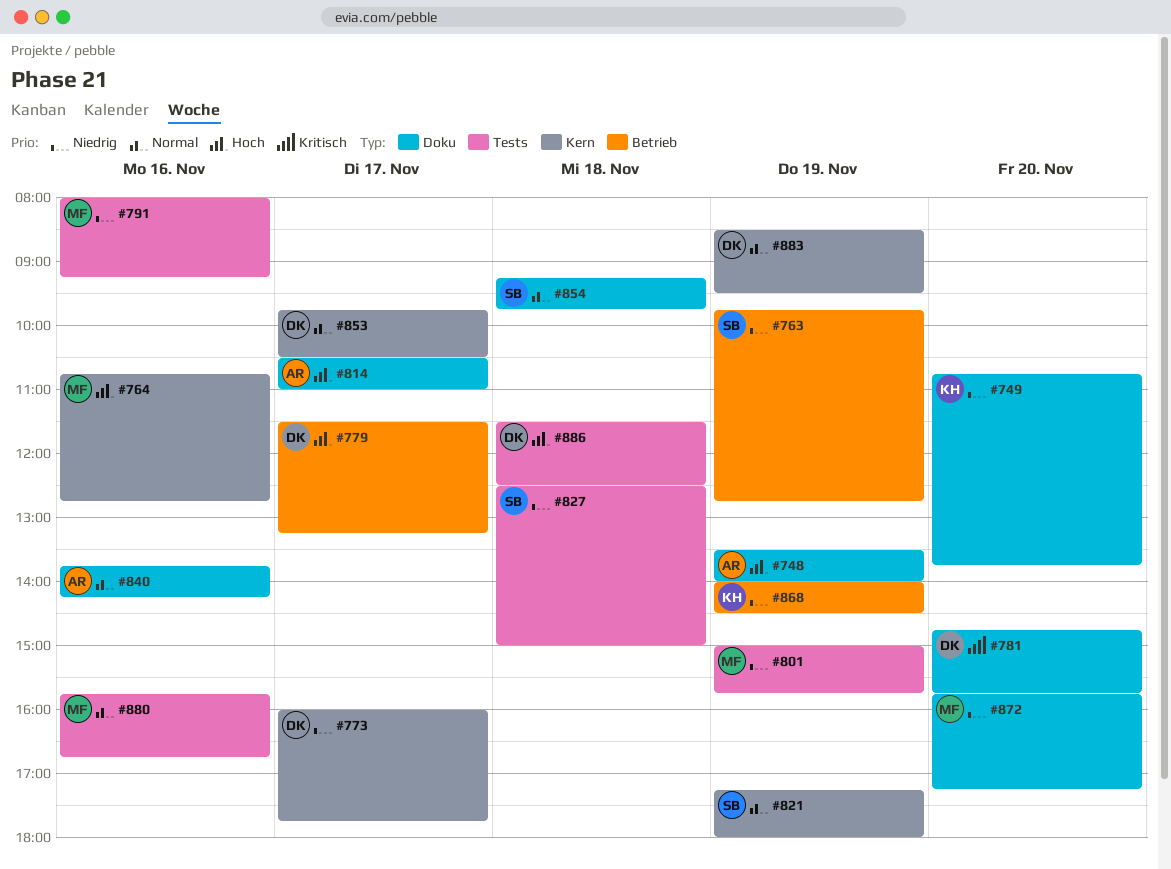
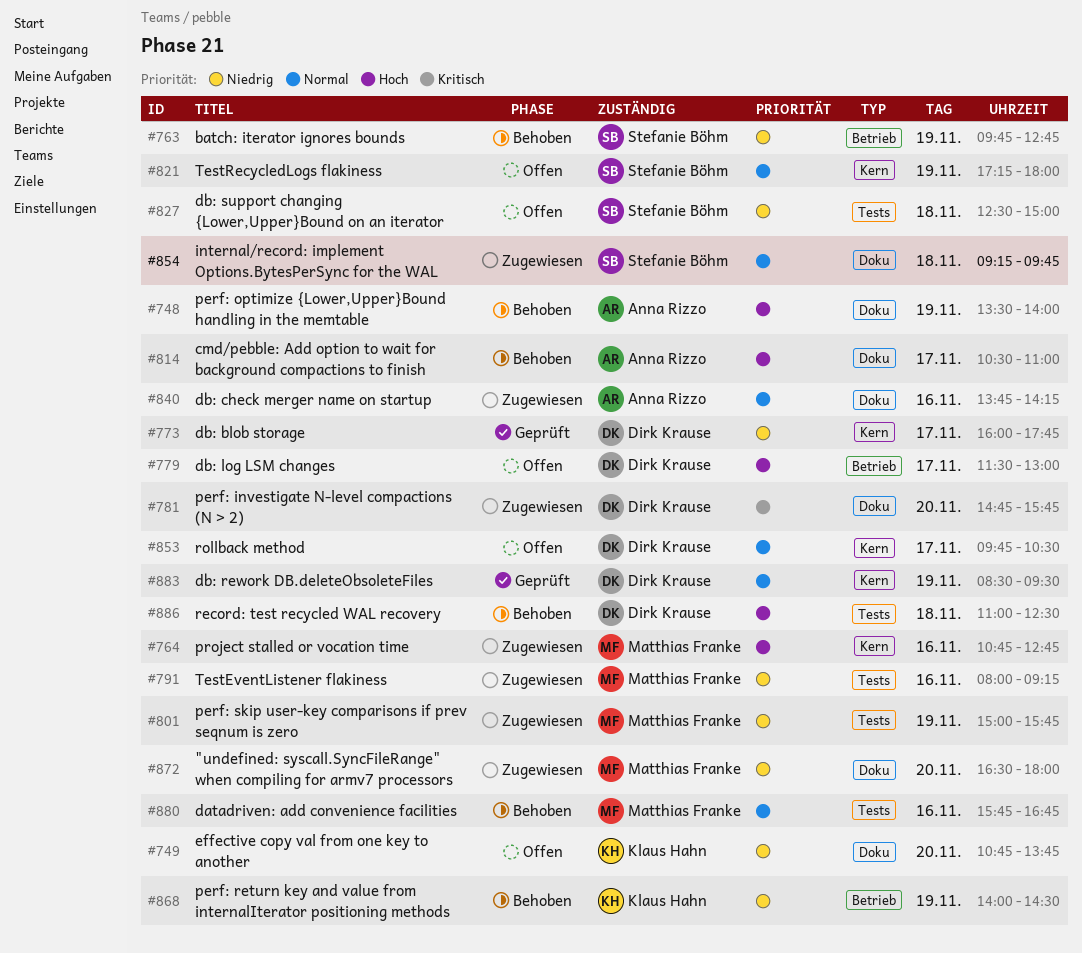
#779, ends: 13:15 -> 13:00
#872, begins: 15:45 -> 16:30
#872, ends: 17:15 -> 18:00
#886, begins: 11:30 -> 11:00

